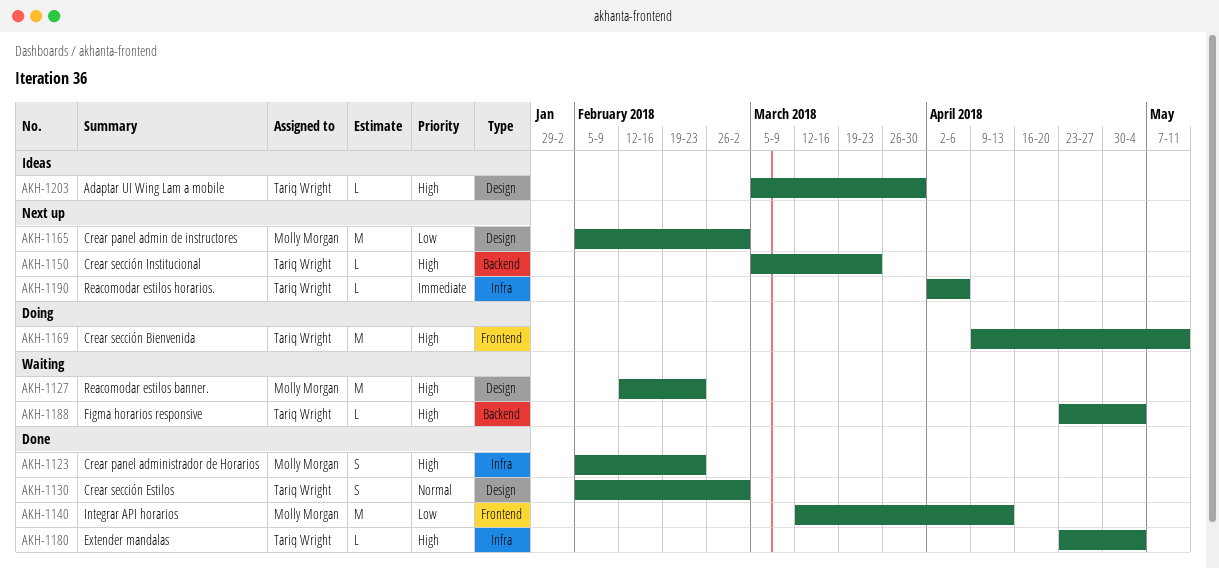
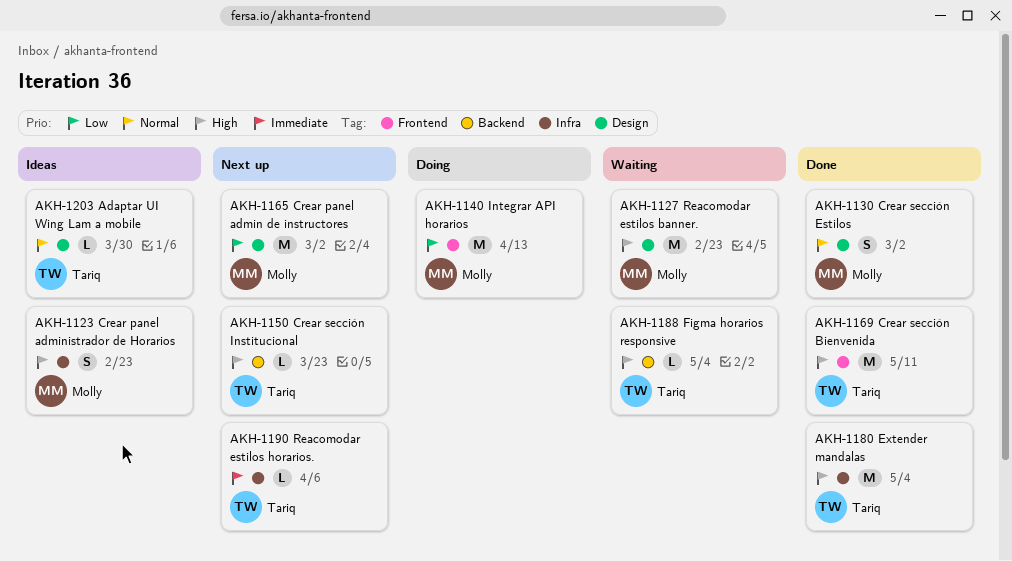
AKH-1123, status: Done -> Ideas
AKH-1130, owner: Tariq Wright -> Molly Morgan
AKH-1140, status: Done -> Doing
AKH-1169, status: Doing -> Done
AKH-1180, estimate: L -> M
AKH-1203, priority: High -> Normal

